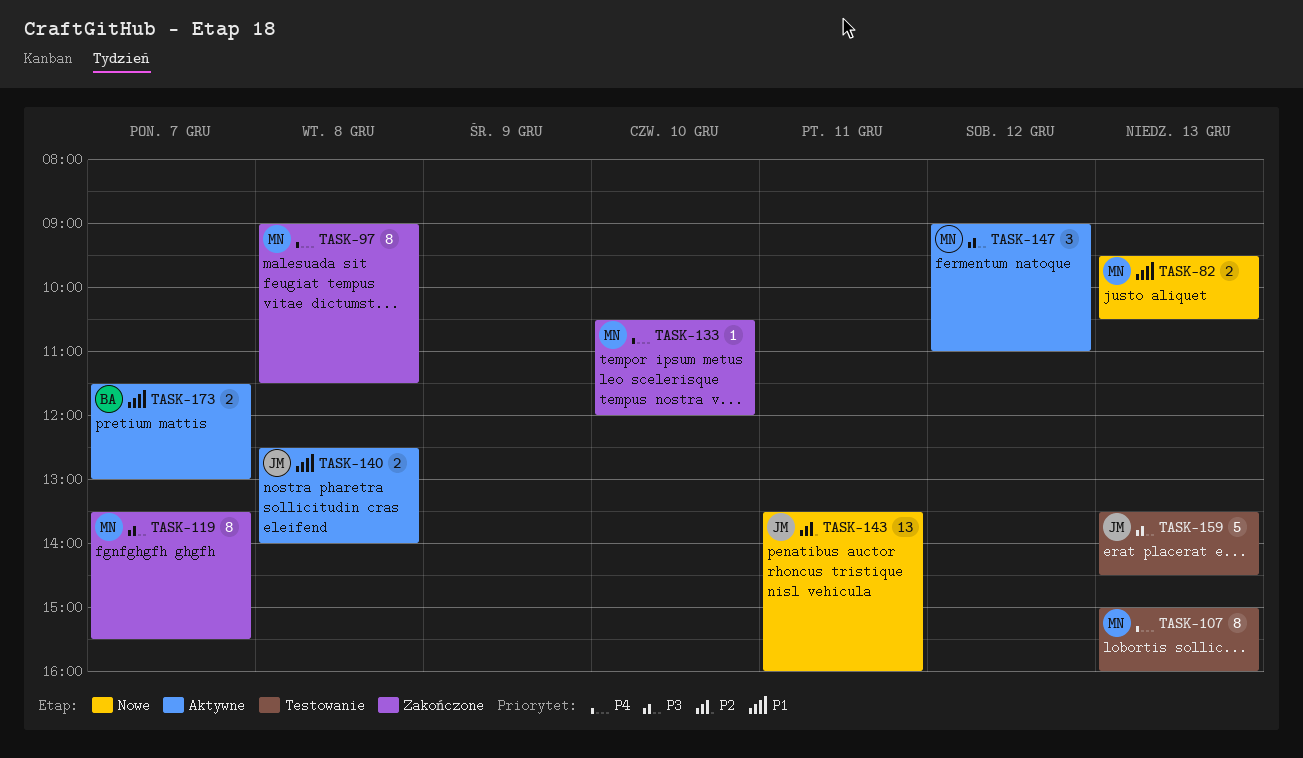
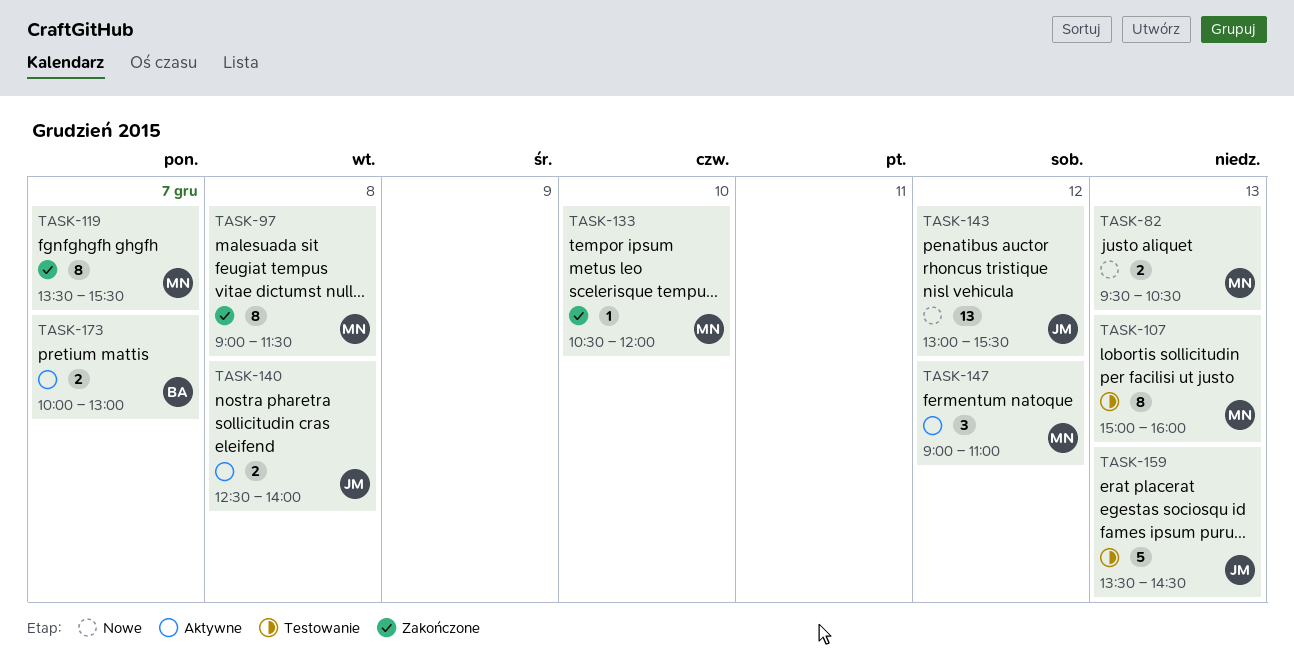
TASK-143, day: Dec 11 -> Dec 12
TASK-143, begins: 13:30 -> 13:00
TASK-143, ends: 16:00 -> 15:30
TASK-173, begins: 11:30 -> 10:00

